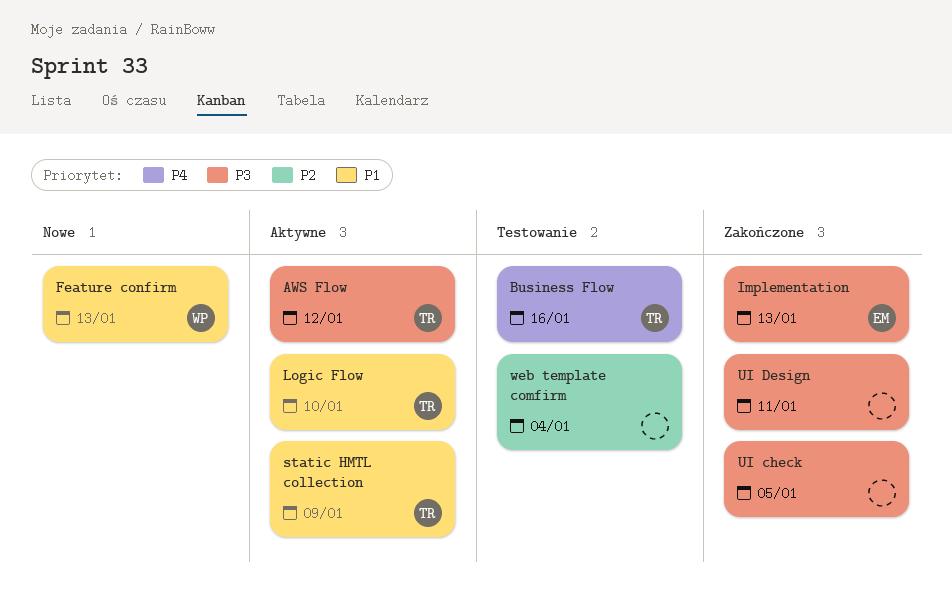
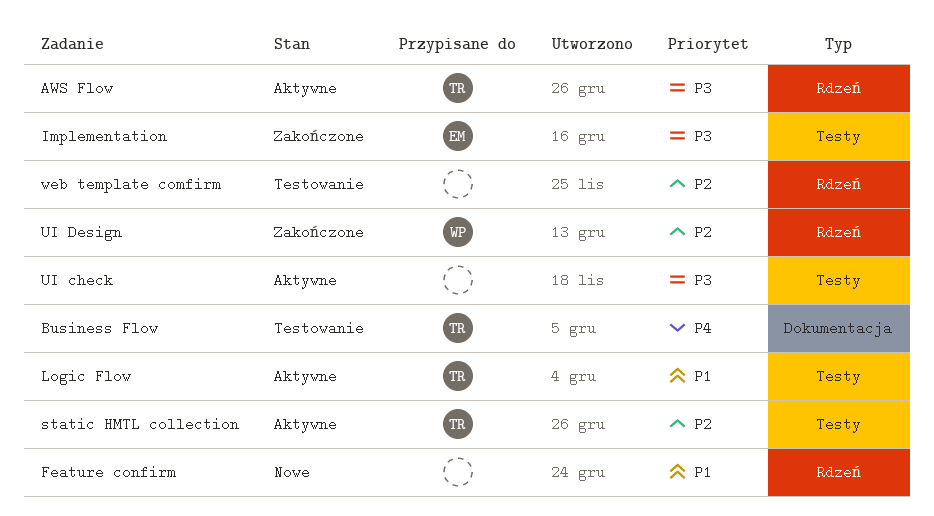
Feature confirm, owner: WP -> none
static HMTL collection, priority: P1 -> P2
UI check, status: Zakończone -> Aktywne
UI Design, owner: none -> WP
UI Design, priority: P3 -> P2

